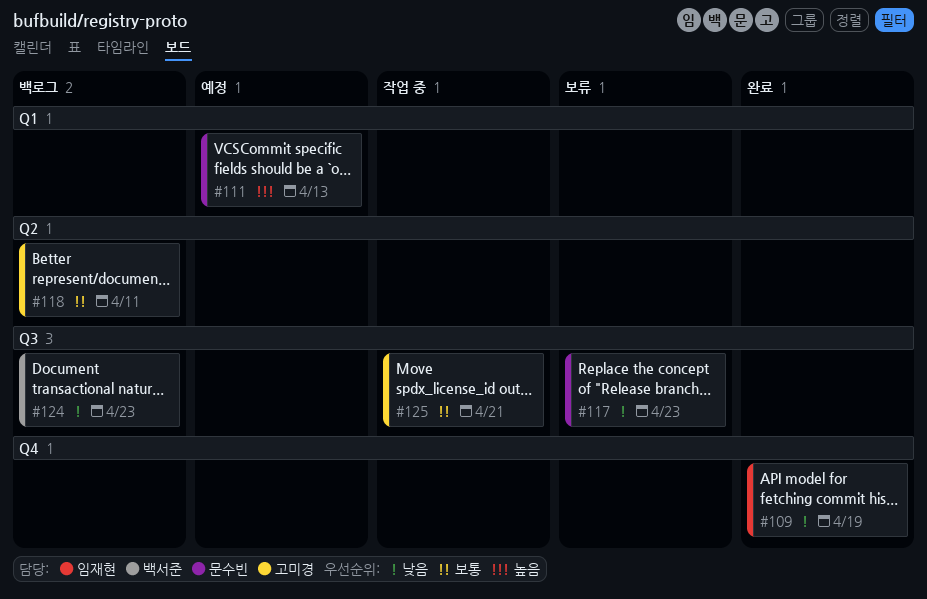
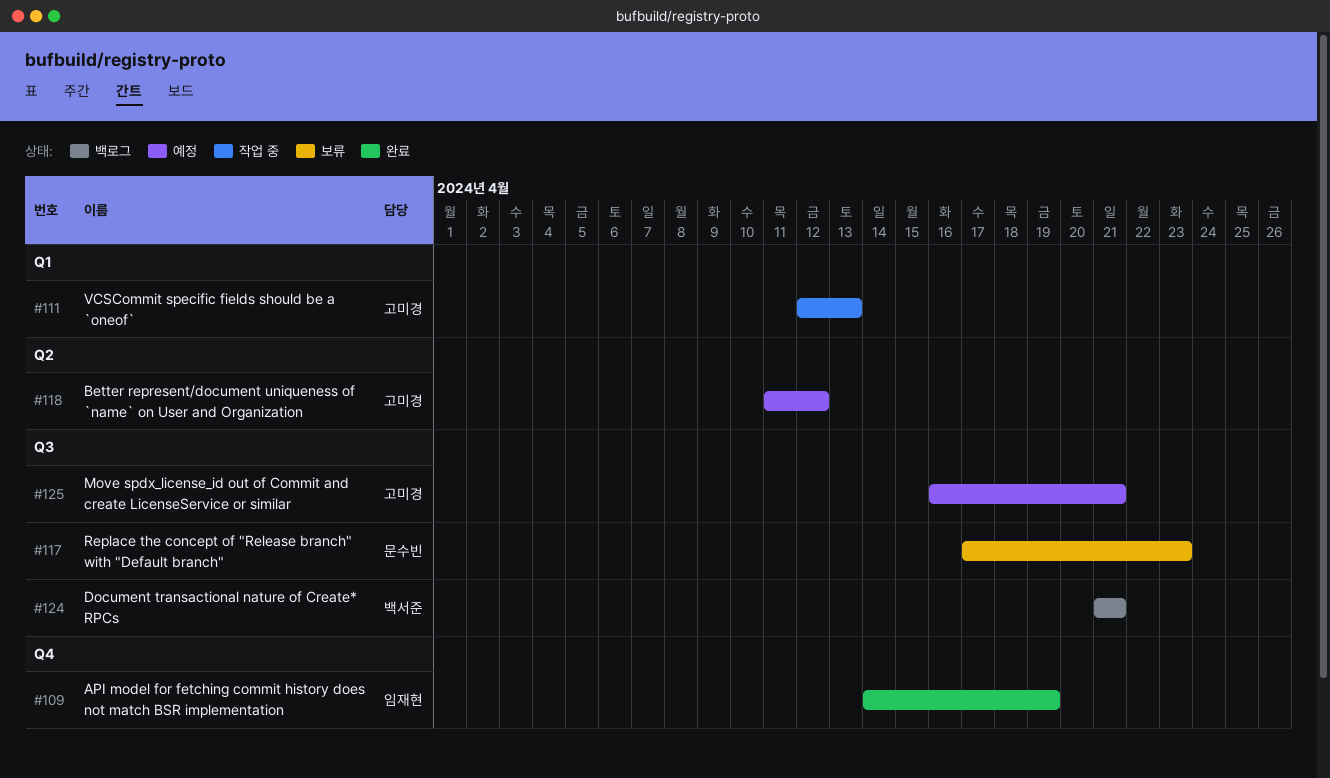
#111, status: 예정 -> 작업 중
#111, owner: 문수빈 -> 고미경
#118, status: 백로그 -> 예정
#118, due: Apr 11 -> Apr 12
#124, due: Apr 23 -> Apr 21
#125, status: 작업 중 -> 예정

